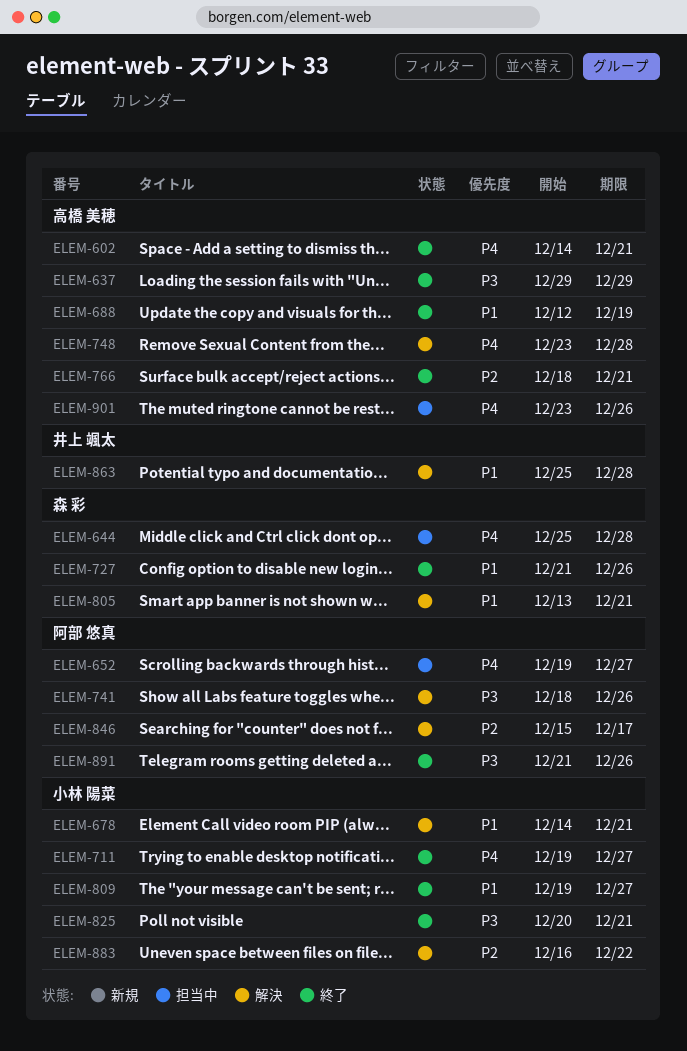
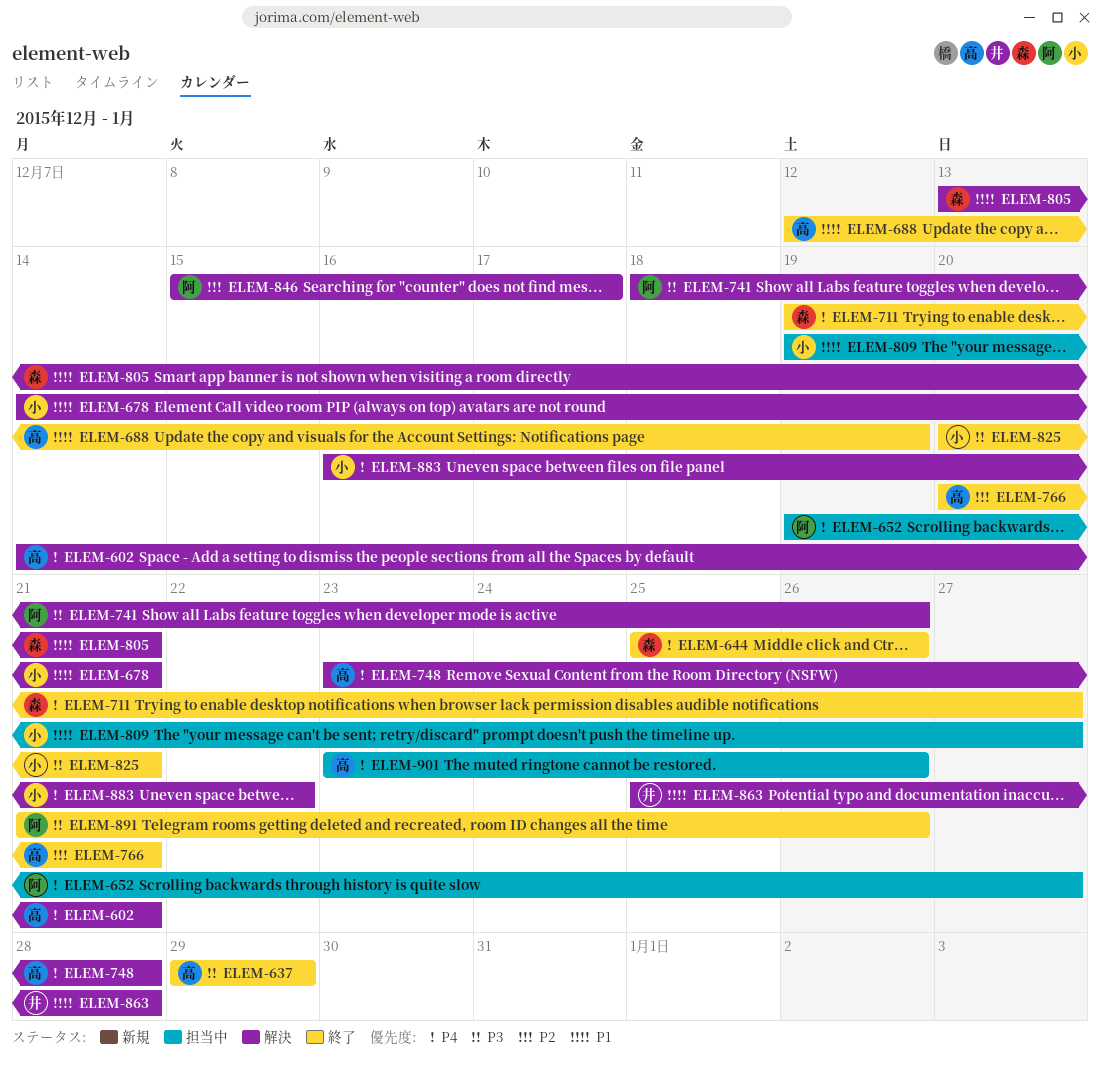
ELEM-602, status: 終了 -> 解決
ELEM-644, status: 担当中 -> 終了
ELEM-644, due: Dec 28 -> Dec 26
ELEM-711, owner: 小林 陽菜 -> 森 彩
ELEM-727: present -> none
ELEM-766, start: Dec 18 -> Dec 20
ELEM-809, status: 終了 -> 担当中
ELEM-883, priority: P2 -> P4

